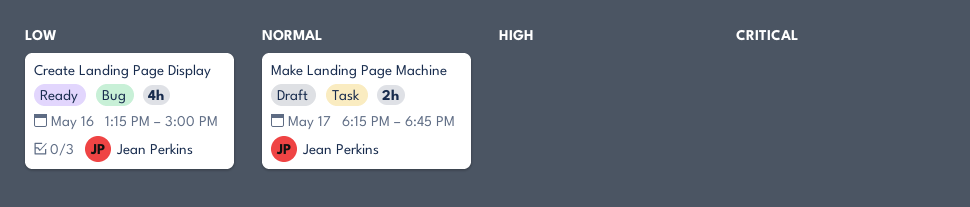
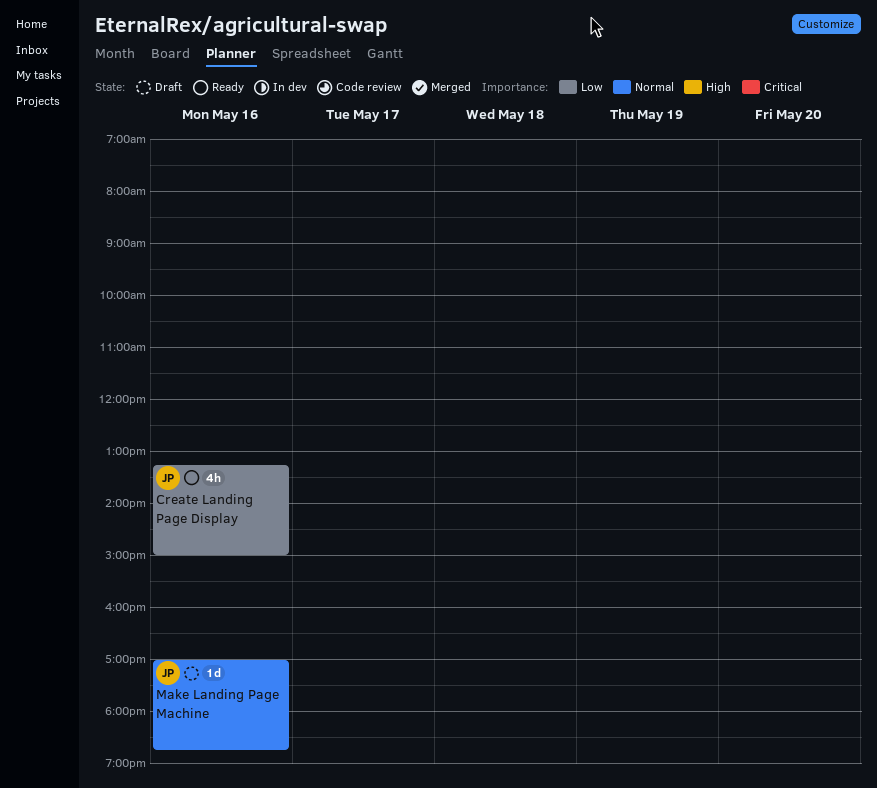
Make Landing Page Machine, estimate: 2h -> 1d
Make Landing Page Machine, day: May 17 -> May 16
Make Landing Page Machine, begins: 18:15 -> 17:00

